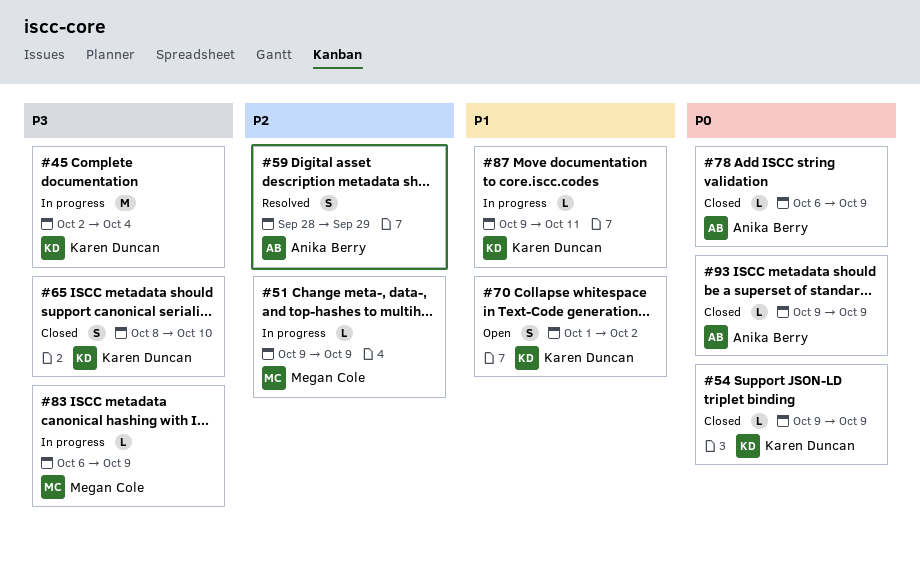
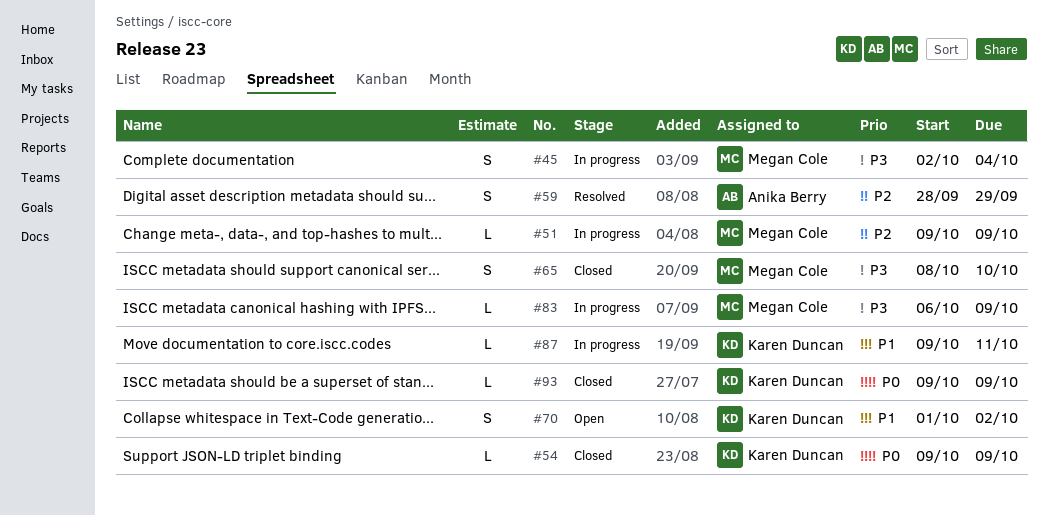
#45, owner: Karen Duncan -> Megan Cole
#45, estimate: M -> S
#65, owner: Karen Duncan -> Megan Cole
#78: present -> none
#93, owner: Anika Berry -> Karen Duncan

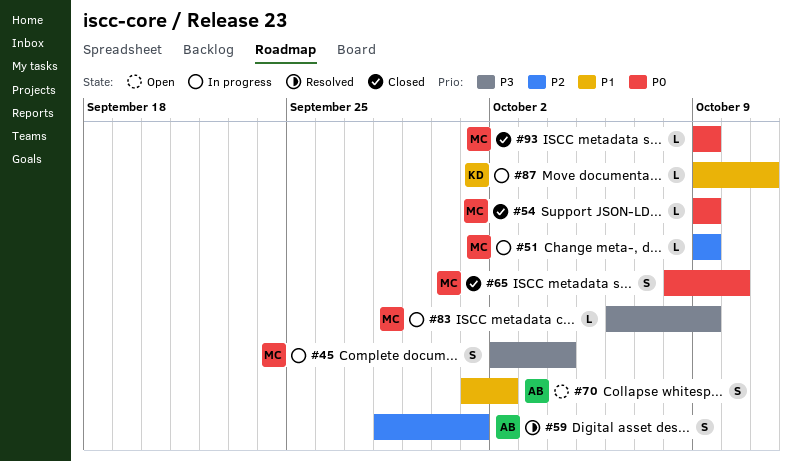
#54, owner: Karen Duncan -> Megan Cole
#59, due: Sep 29 -> Oct 1
#65, priority: P3 -> P0
#70, owner: Karen Duncan -> Anika Berry
#93, owner: Karen Duncan -> Megan Cole

